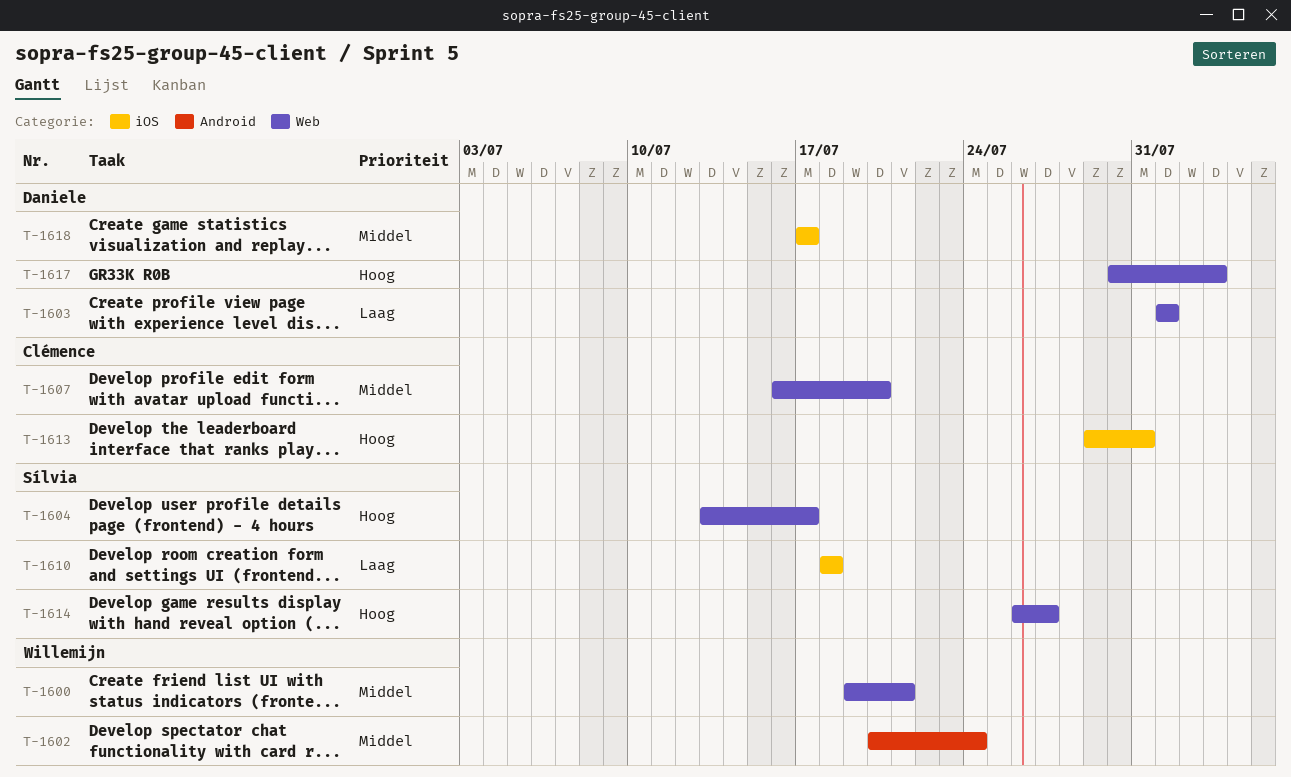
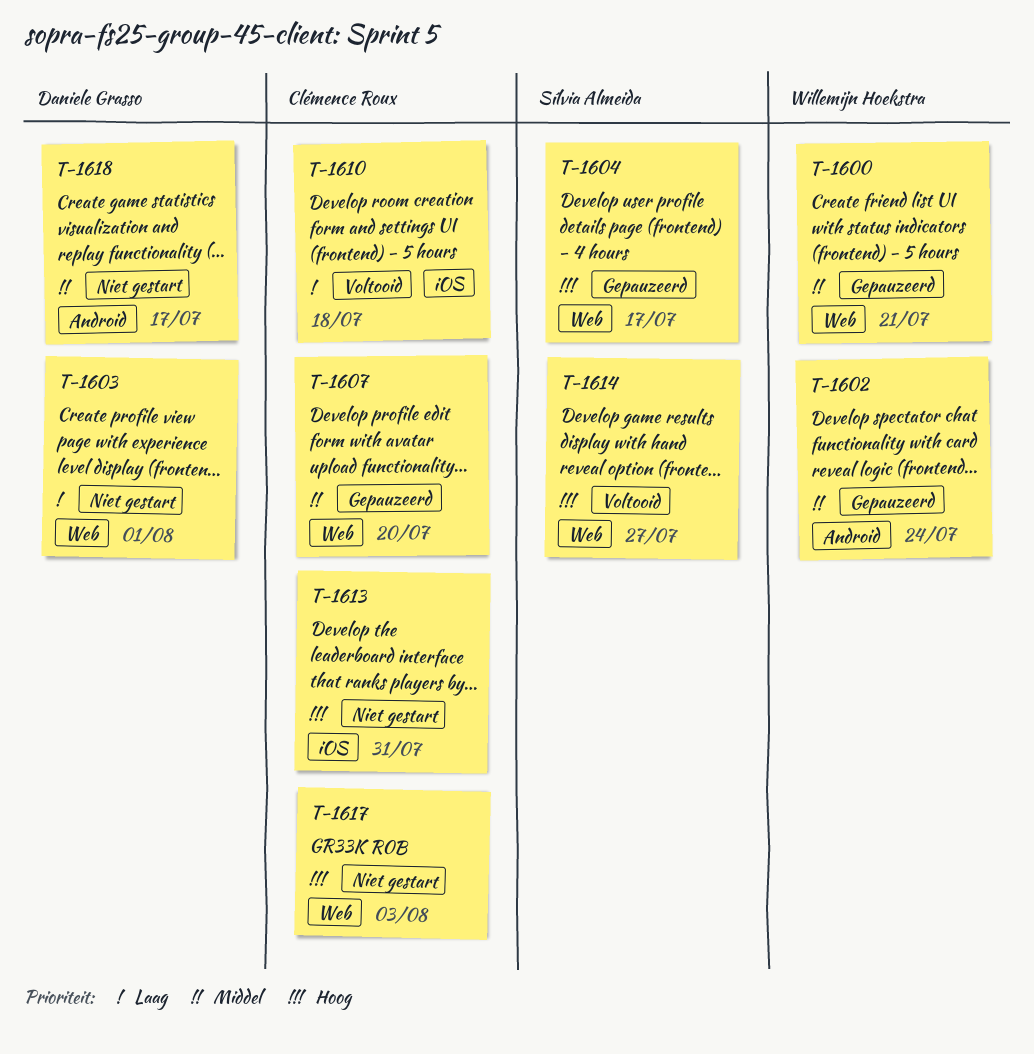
T-1610, owner: Sílvia Almeida -> Clémence Roux
T-1617, owner: Daniele Grasso -> Clémence Roux
T-1618, label: iOS -> Android

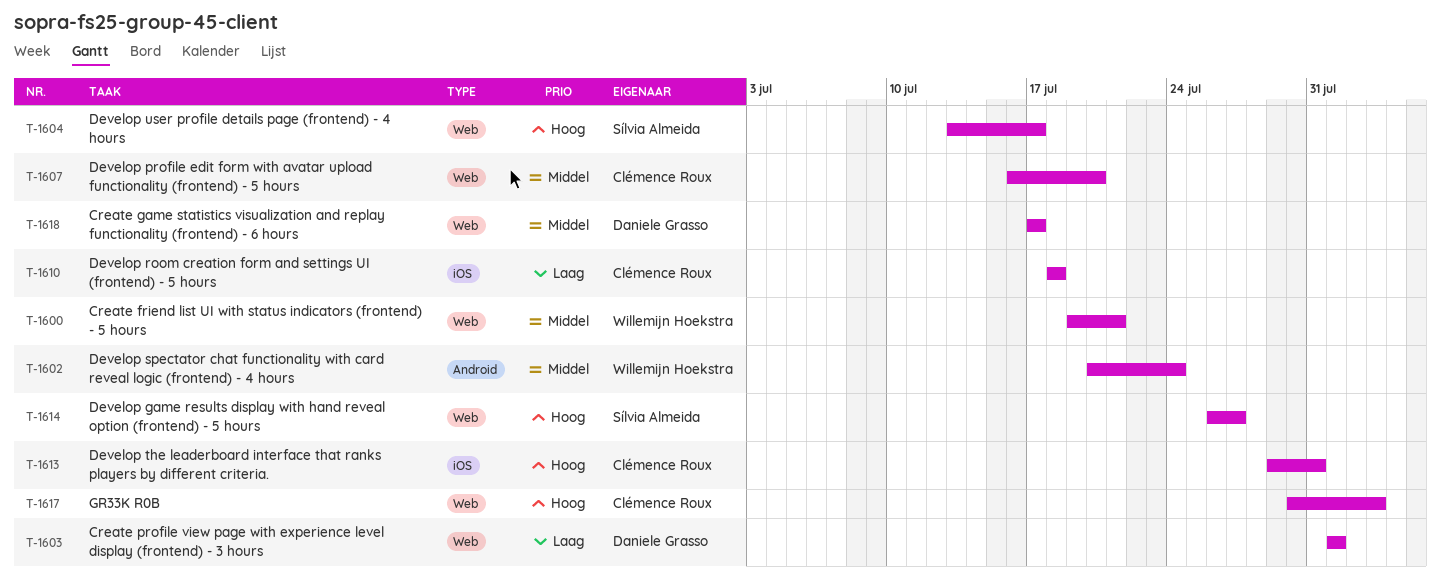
T-1618, label: Android -> Web

